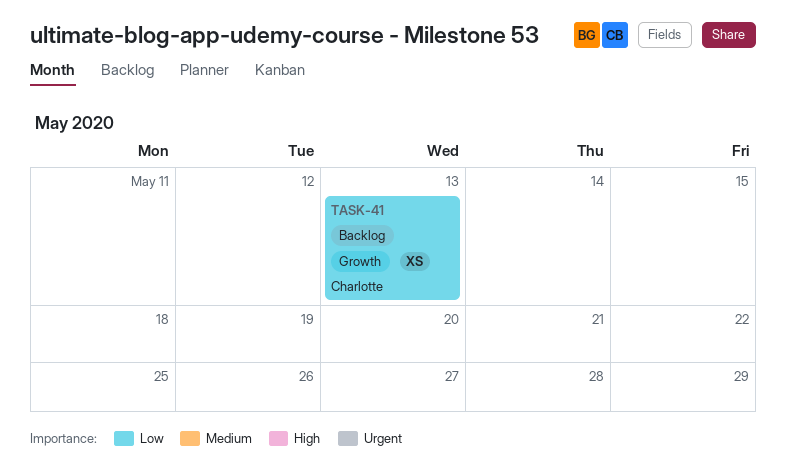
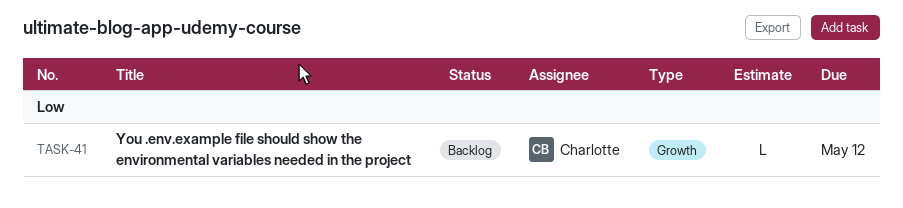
TASK-41, estimate: XS -> L
TASK-41, due: May 13 -> May 12

